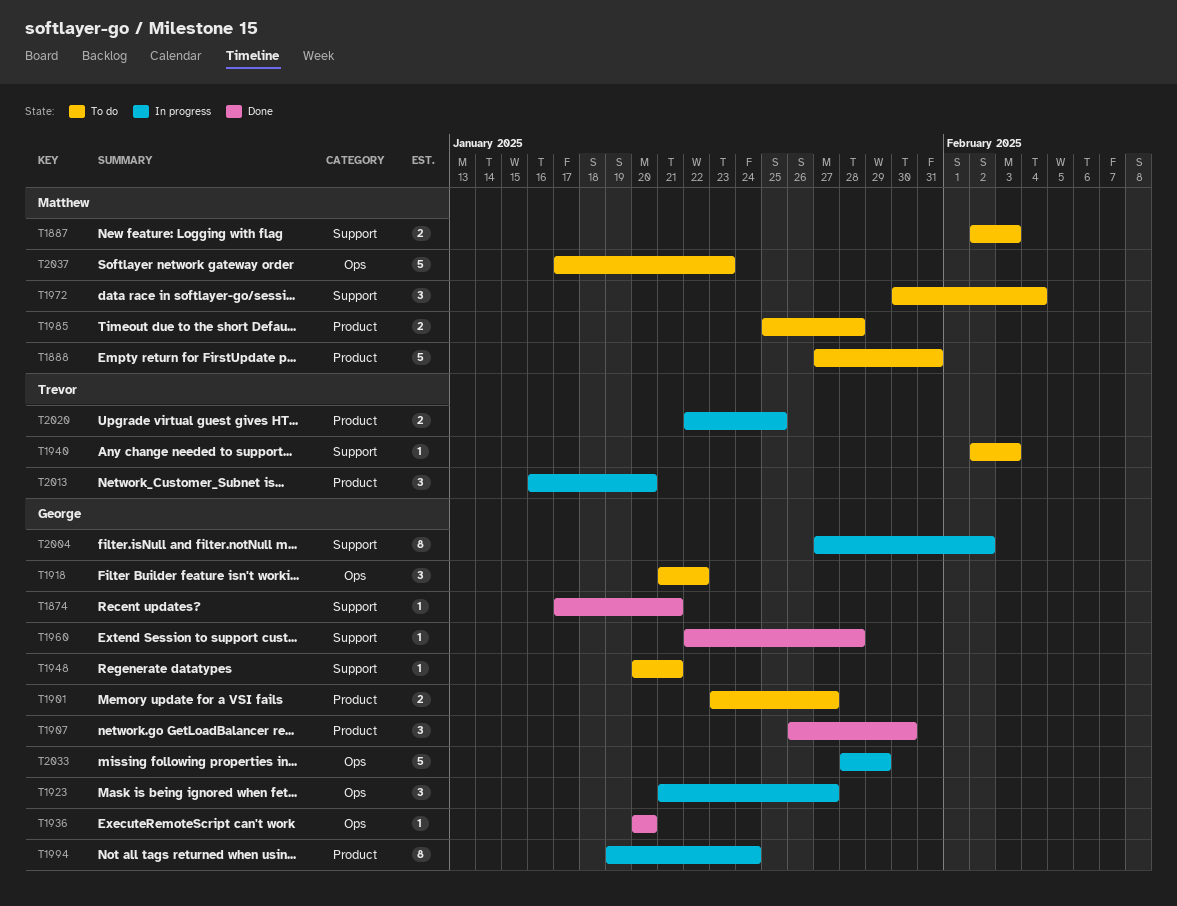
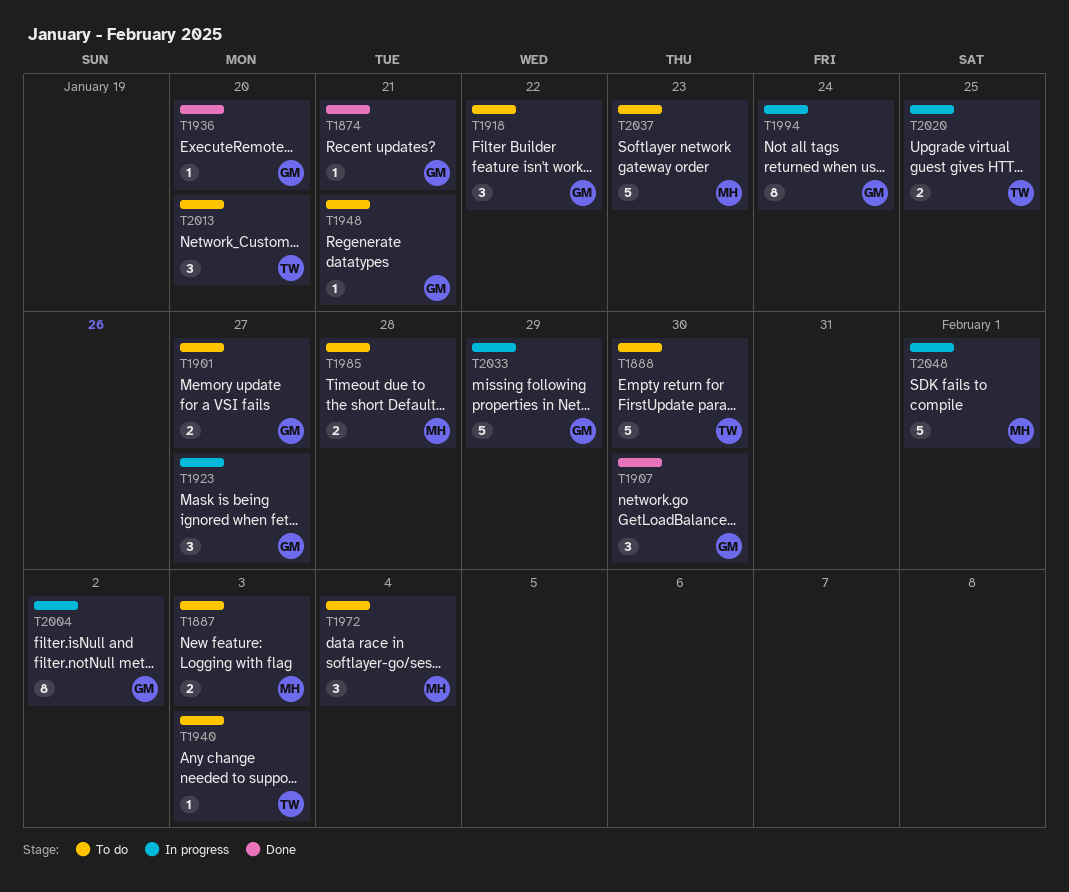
T1888, owner: Matthew -> Trevor
T1888, due: Jan 31 -> Jan 30
T1960: present -> none
T2013, status: In progress -> To do
T2048: none -> present

